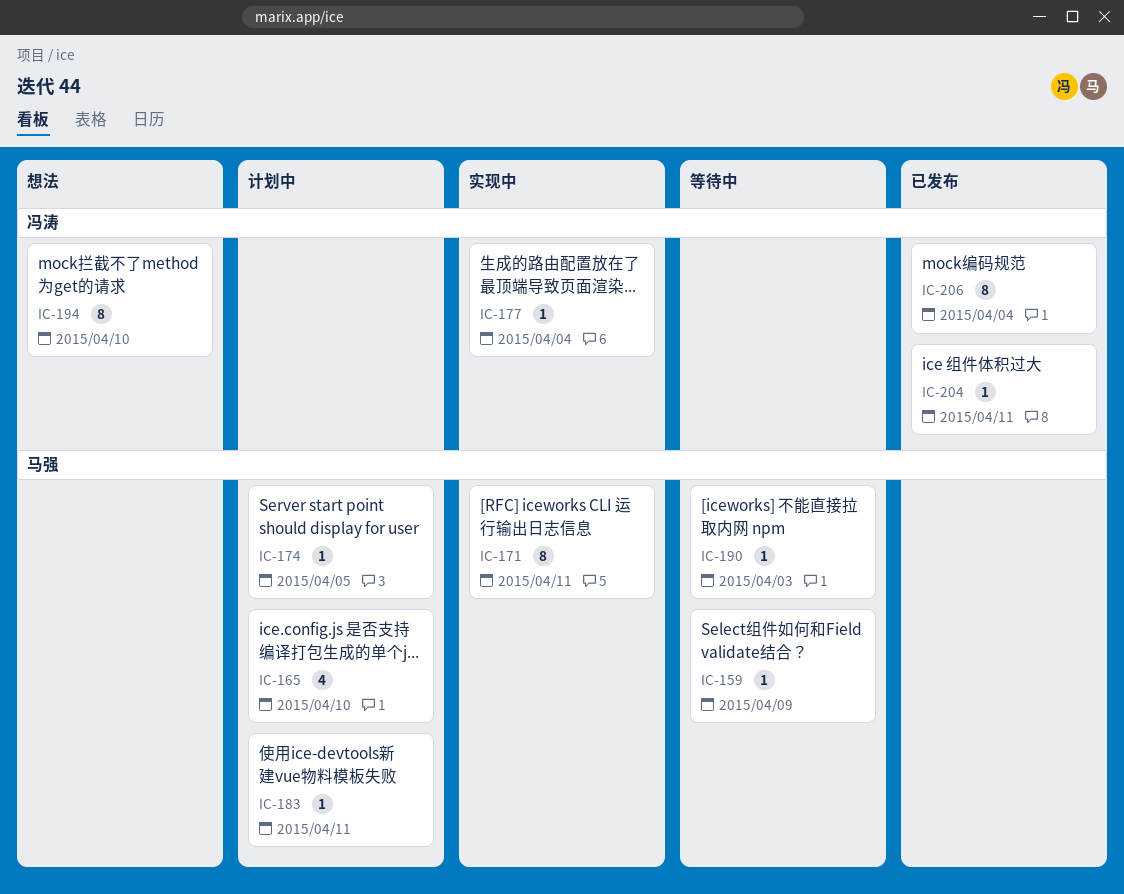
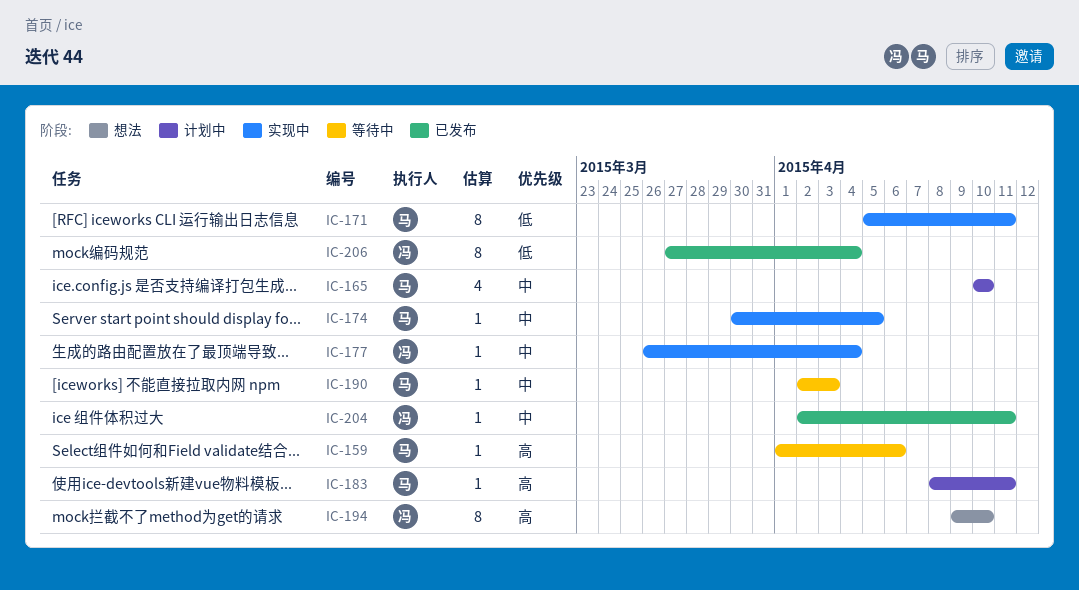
IC-159, due: Apr 9 -> Apr 6
IC-174, status: 计划中 -> 实现中

